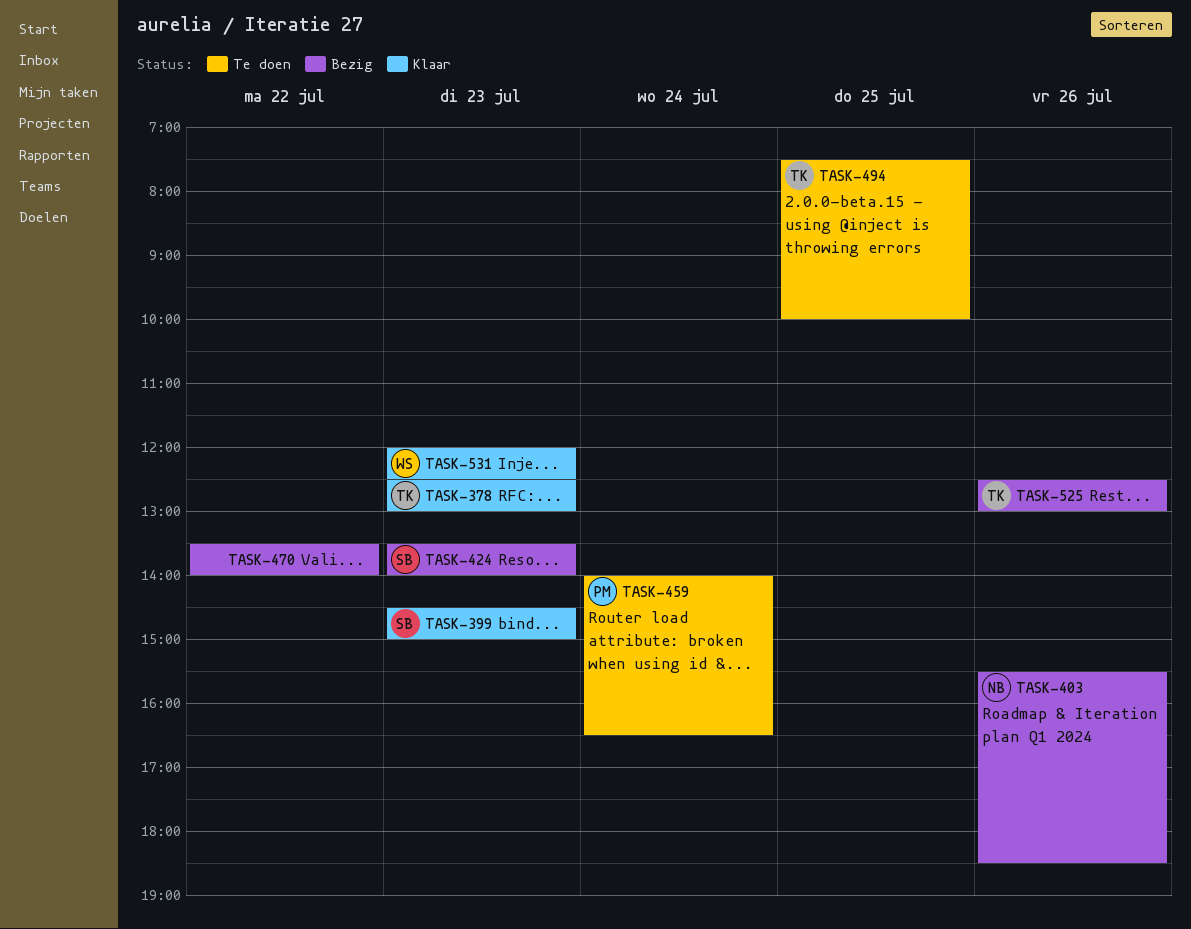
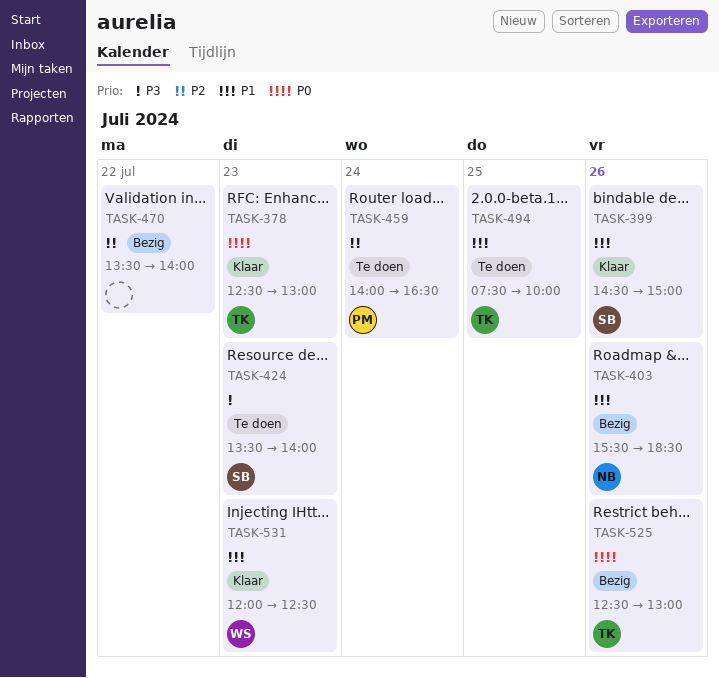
TASK-399, day: Jul 23 -> Jul 26
TASK-424, status: Bezig -> Te doen

